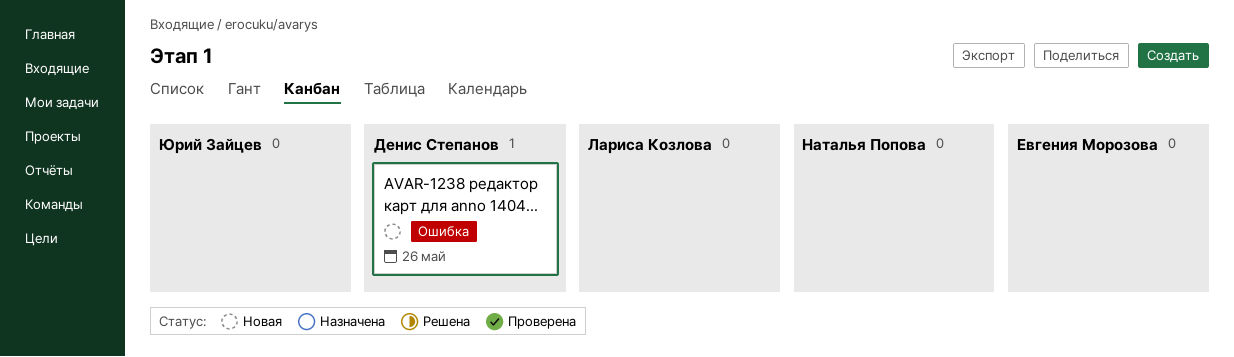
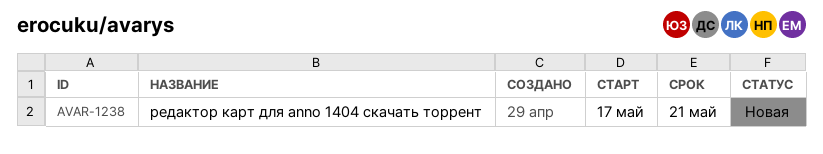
AVAR-1238, due: May 26 -> May 21

